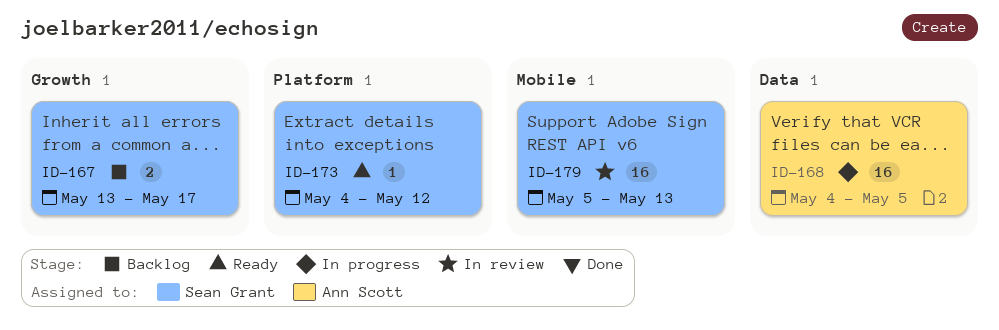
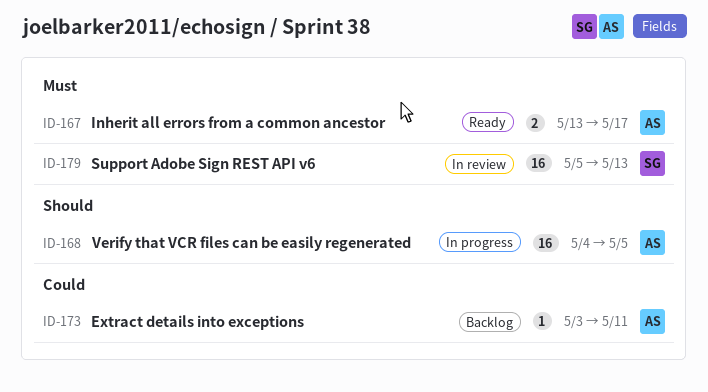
ID-167, status: Backlog -> Ready
ID-167, owner: Sean Grant -> Ann Scott
ID-173, status: Ready -> Backlog
ID-173, owner: Sean Grant -> Ann Scott
ID-173, start: May 4 -> May 3
ID-173, due: May 12 -> May 11

